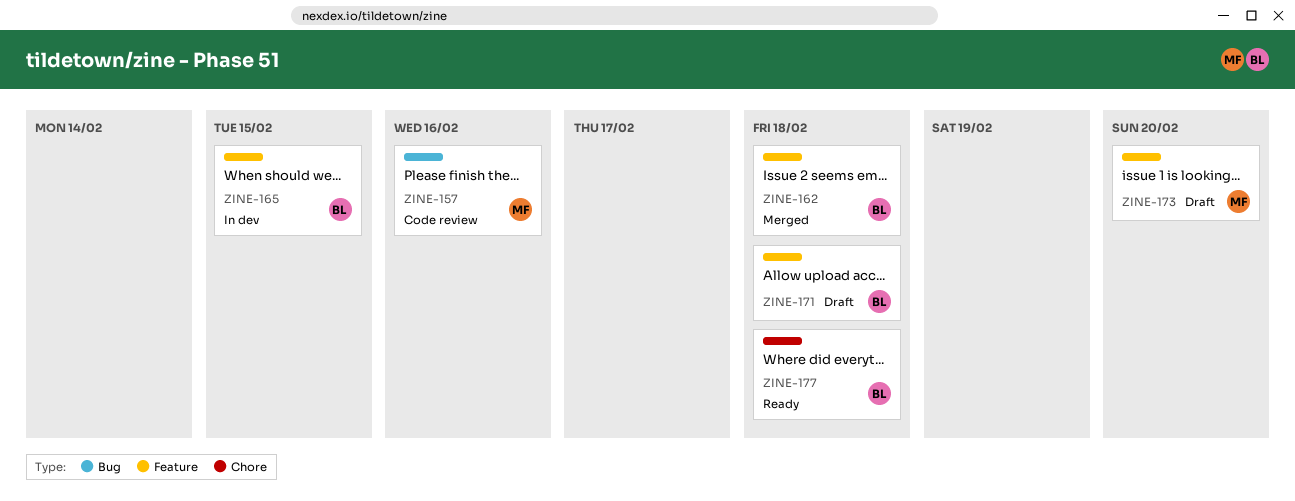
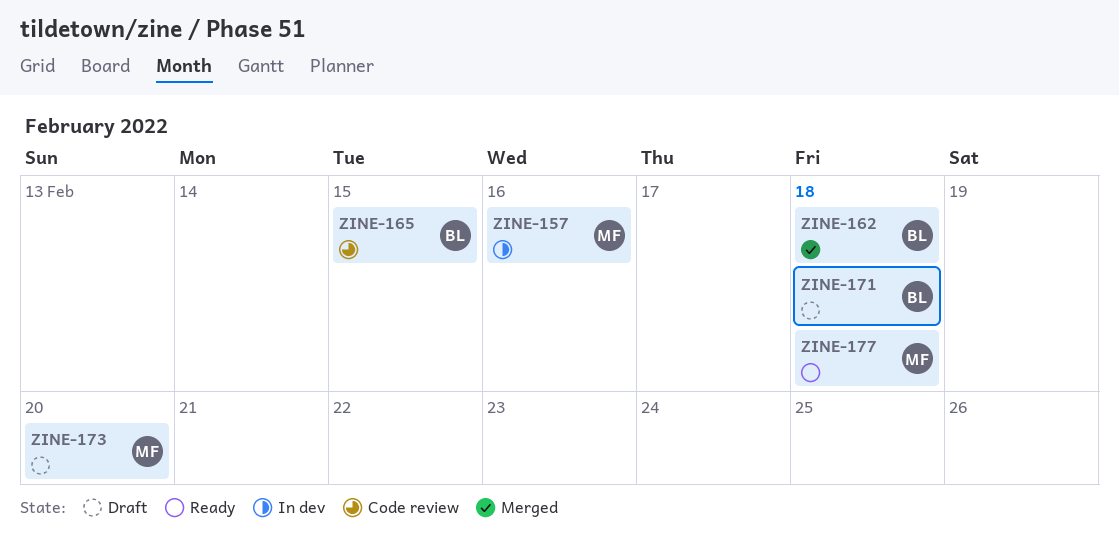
ZINE-157, status: Code review -> In dev
ZINE-165, status: In dev -> Code review
ZINE-177, owner: BL -> MF

